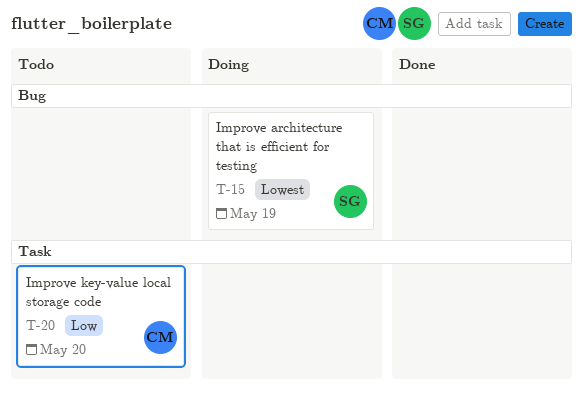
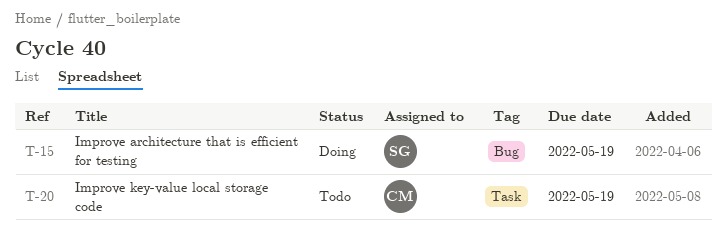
T-20, due: May 20 -> May 19

